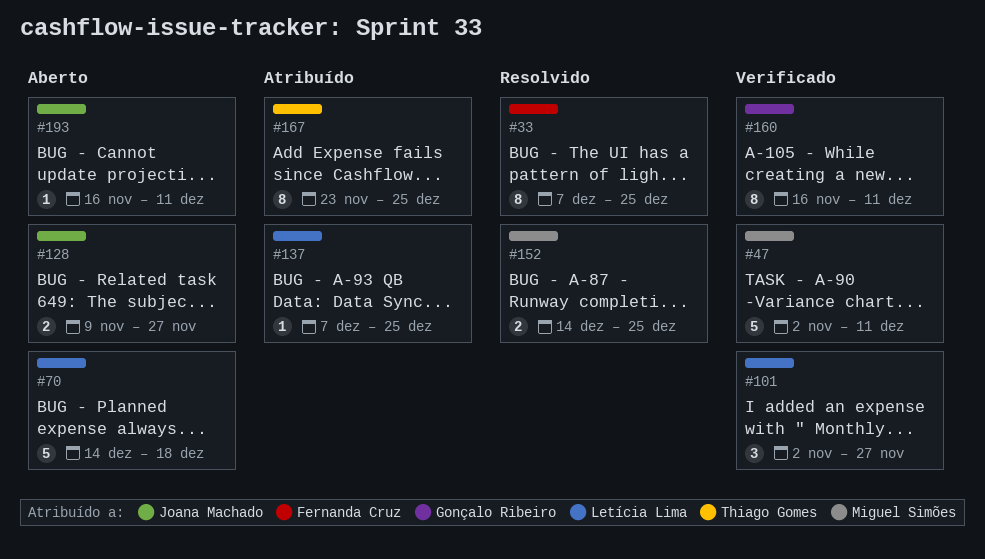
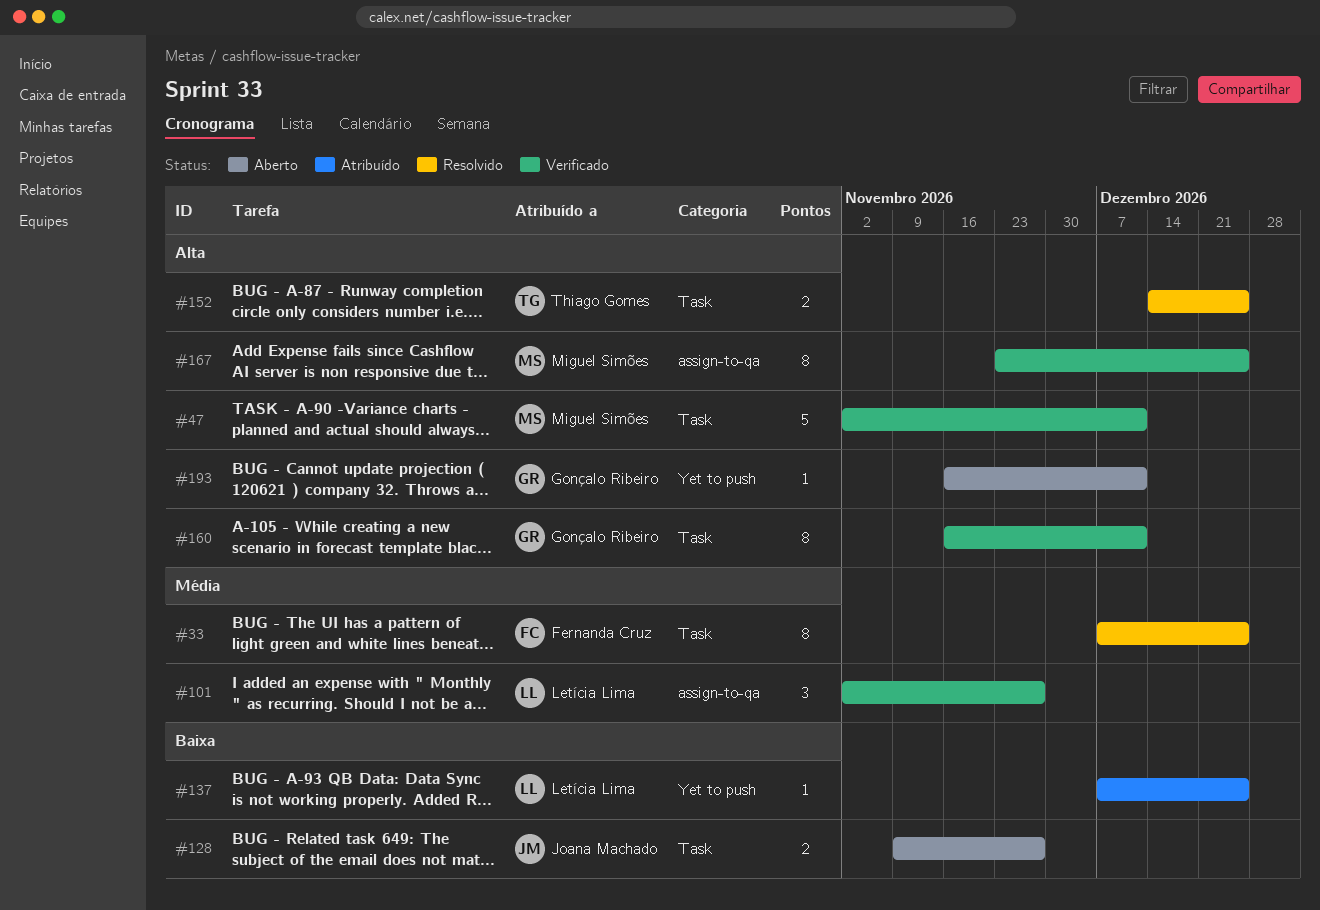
#70: present -> none
#152, owner: Miguel Simões -> Thiago Gomes
#167, status: Atribuído -> Verificado
#167, owner: Thiago Gomes -> Miguel Simões
#193, owner: Joana Machado -> Gonçalo Ribeiro

